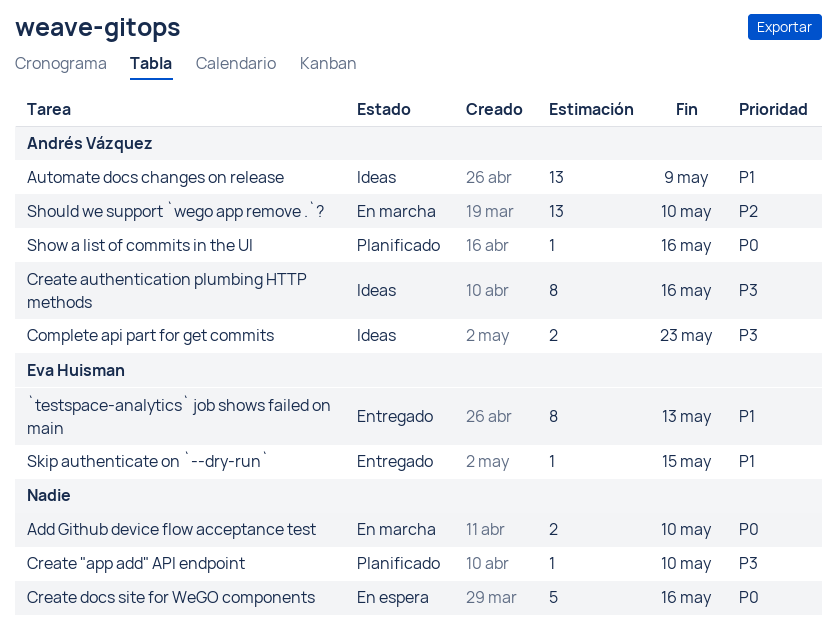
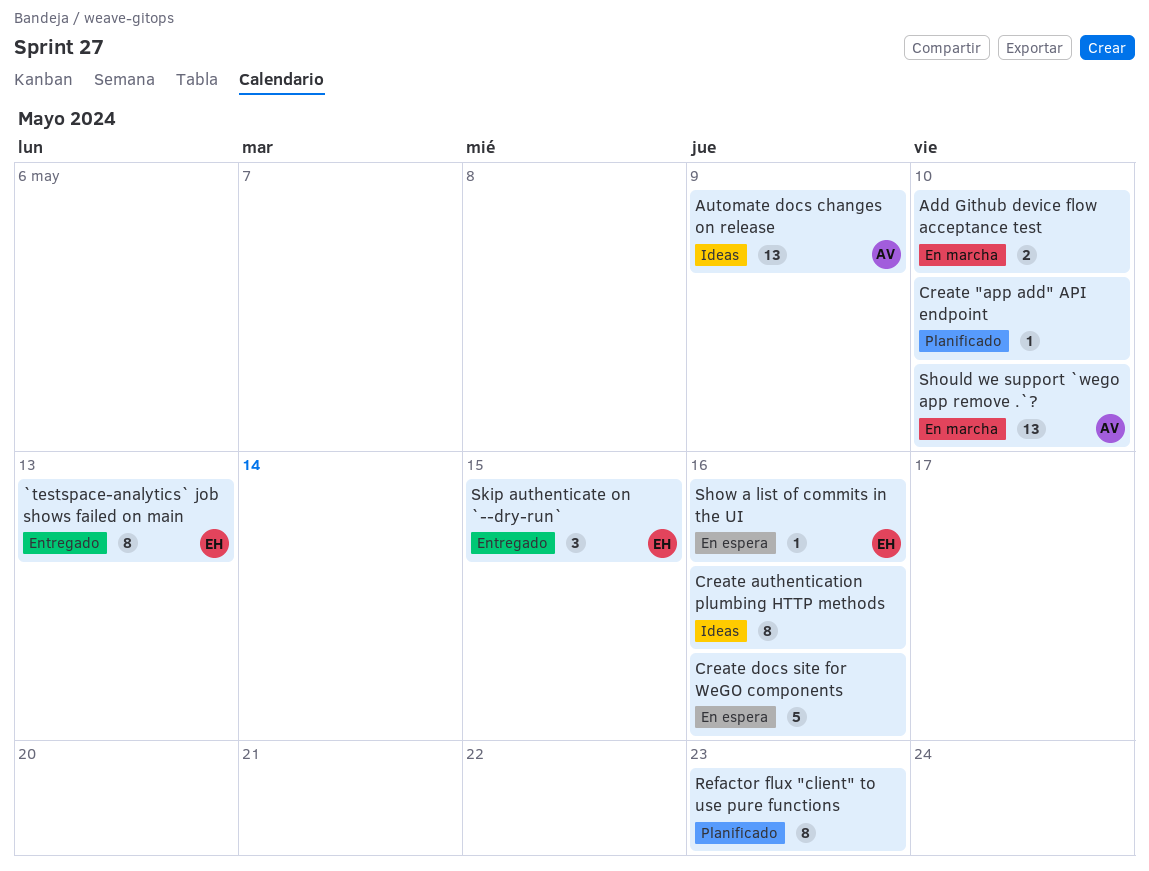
Complete api part for get commits: present -> none
Create authentication plumbing HTTP methods, owner: Andrés Vázquez -> none
Refactor flux "client" to use pure functions: none -> present
Show a list of commits in the UI, status: Planificado -> En espera
Show a list of commits in the UI, owner: Andrés Vázquez -> Eva Huisman
Skip authenticate on `--dry-run`, estimate: 1 -> 3

